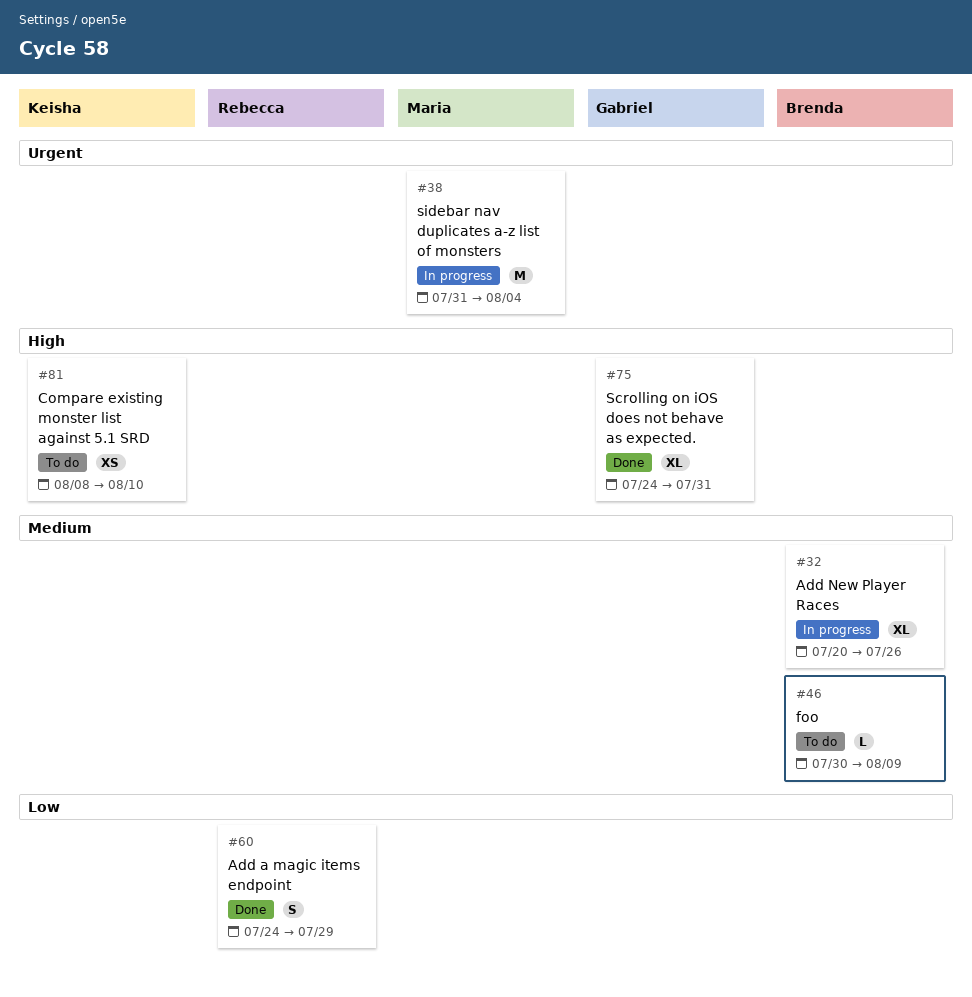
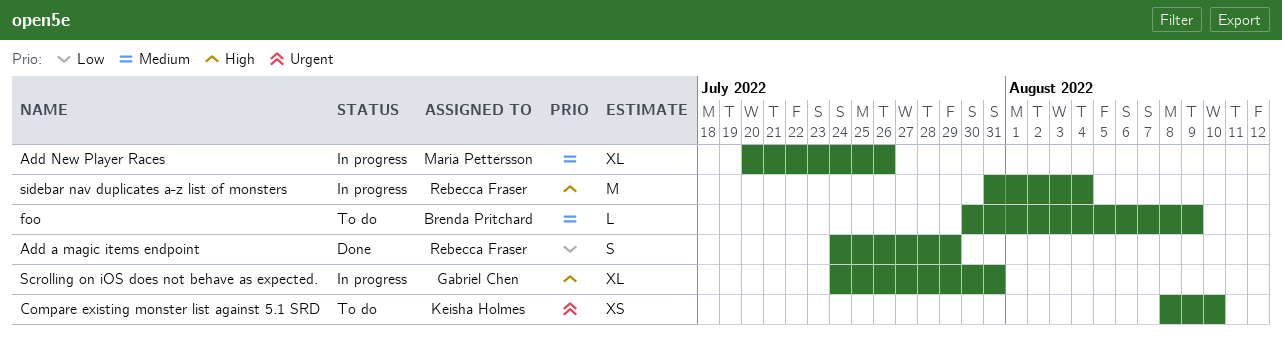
Add New Player Races, owner: Brenda Pritchard -> Maria Pettersson
Compare existing monster list against 5.1 SRD, priority: High -> Urgent
Scrolling on iOS does not behave as expected., status: Done -> In progress
sidebar nav duplicates a-z list of monsters, owner: Maria Pettersson -> Rebecca Fraser
sidebar nav duplicates a-z list of monsters, priority: Urgent -> High

